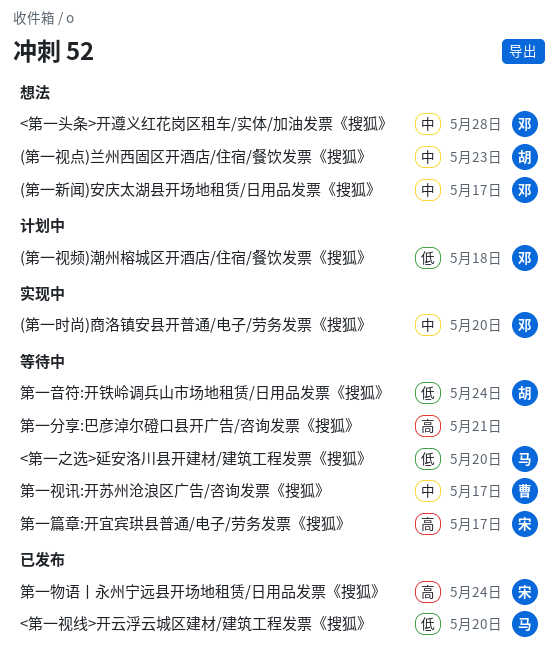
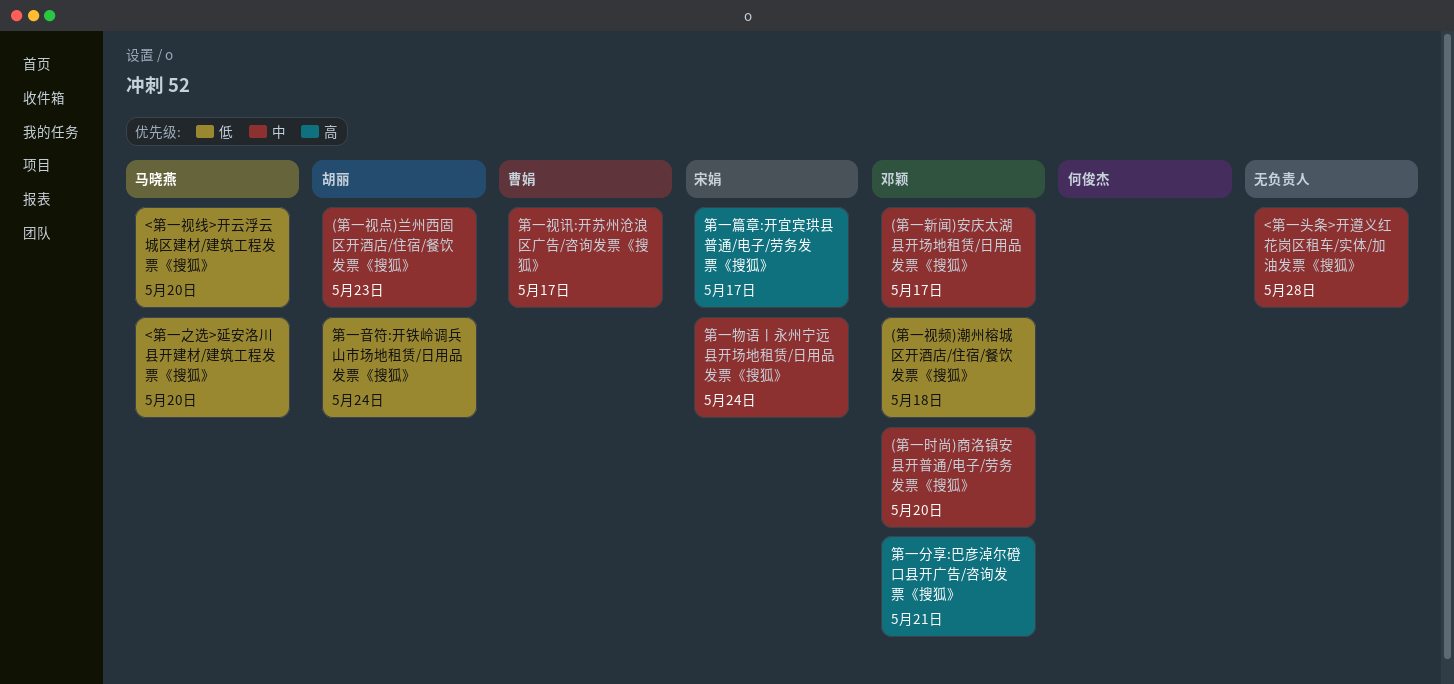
<第一头条>开遵义红花岗区租车/实体/加油发票《搜狐》, owner: 邓颖 -> none
第一分享:巴彦淖尔磴口县开广告/咨询发票《搜狐》, owner: none -> 邓颖
第一物语丨永州宁远县开场地租赁/日用品发票《搜狐》, priority: 高 -> 中

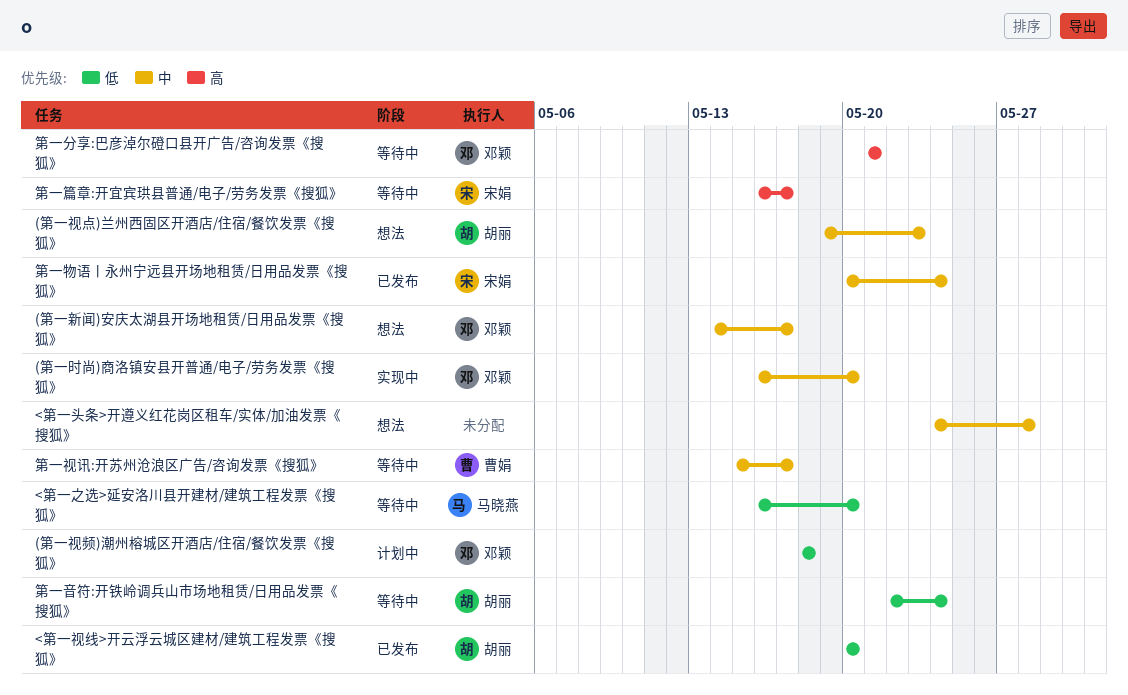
<第一视线>开云浮云城区建材/建筑工程发票《搜狐》, owner: 马晓燕 -> 胡丽

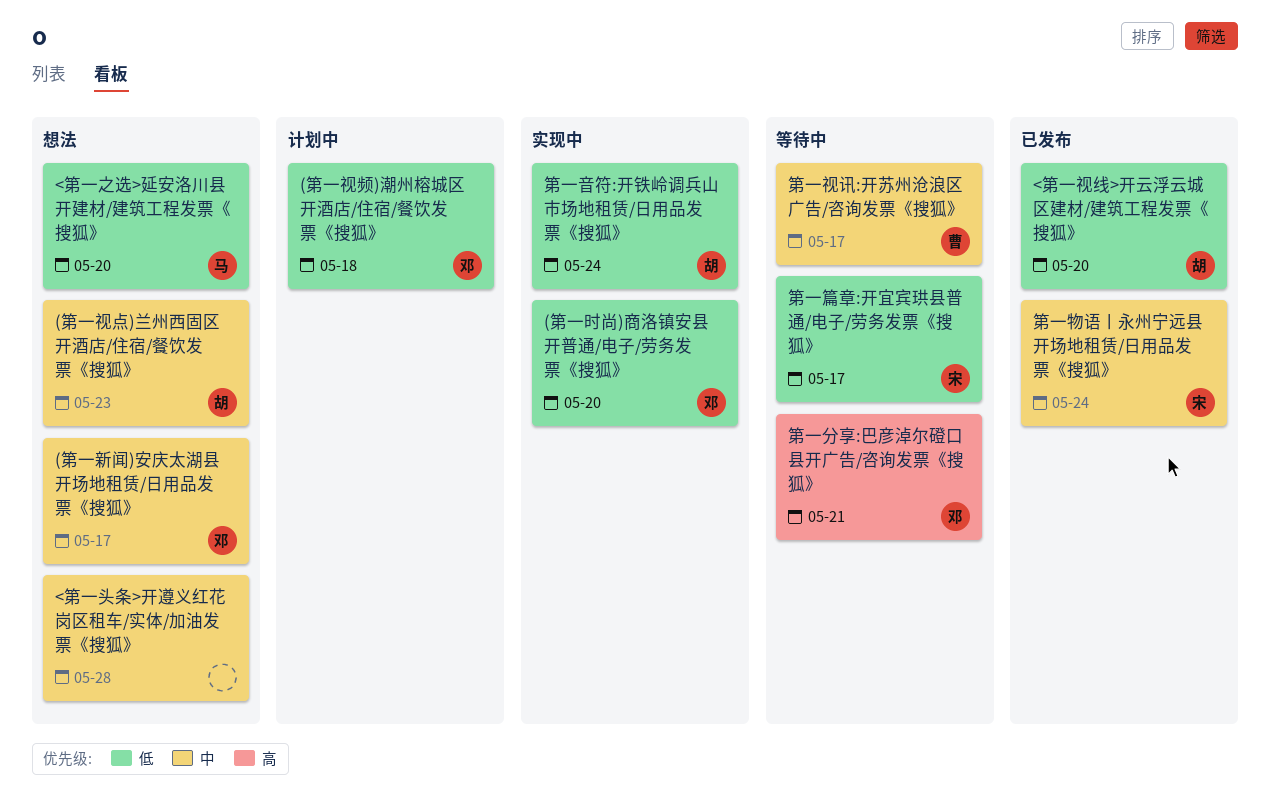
(第一时尚)商洛镇安县开普通/电子/劳务发票《搜狐》, priority: 中 -> 低
<第一之选>延安洛川县开建材/建筑工程发票《搜狐》, status: 等待中 -> 想法
第一篇章:开宜宾珙县普通/电子/劳务发票《搜狐》, priority: 高 -> 低
第一音符:开铁岭调兵山市场地租赁/日用品发票《搜狐》, status: 等待中 -> 实现中

